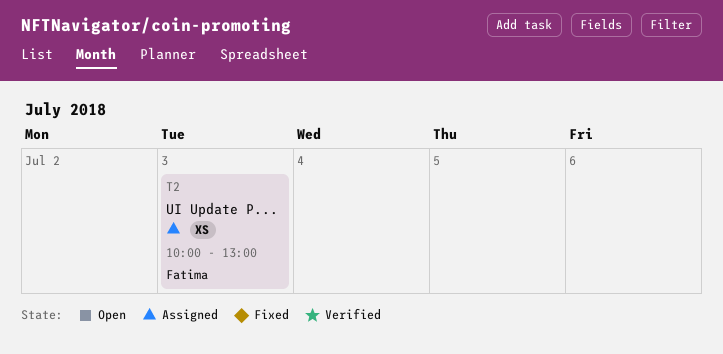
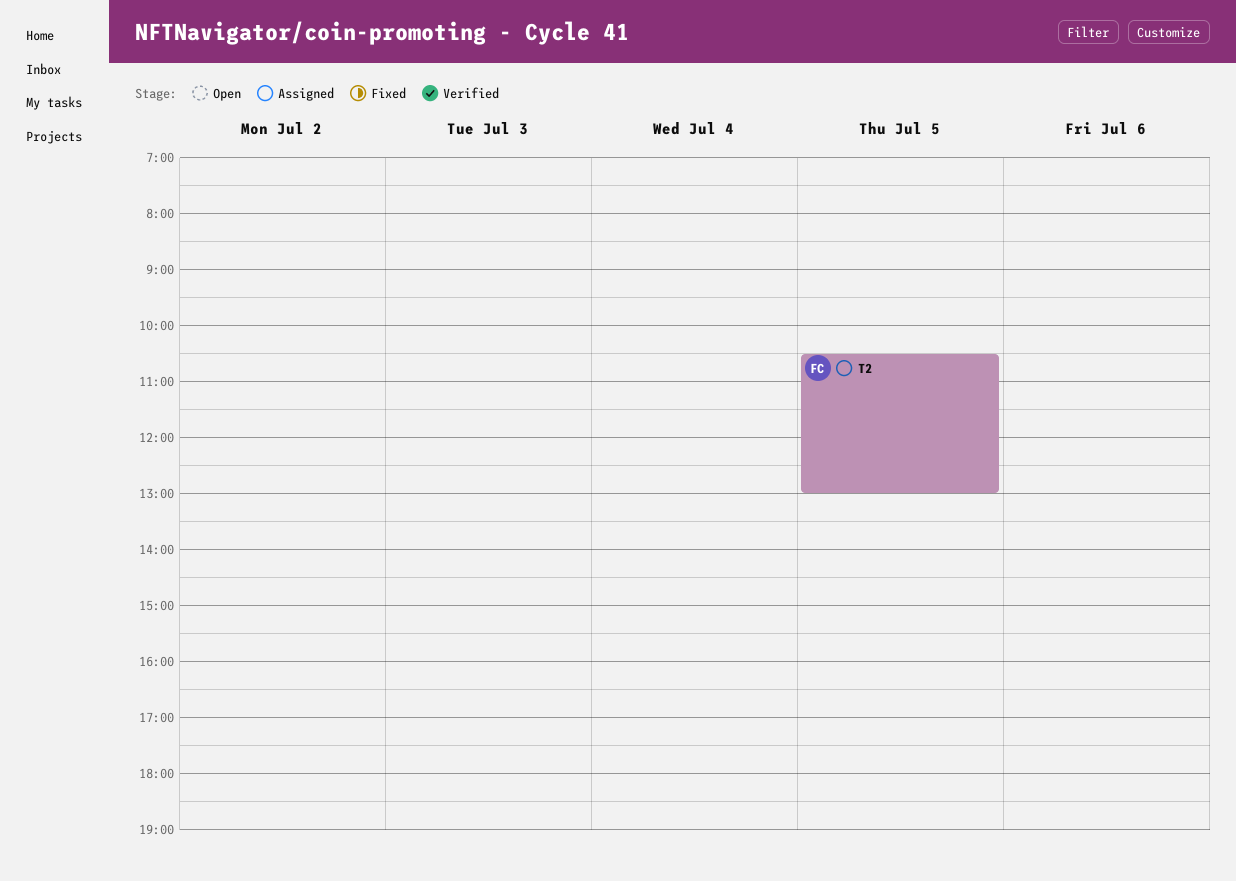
T2, day: Jul 3 -> Jul 5
T2, begins: 10:00 -> 10:30

